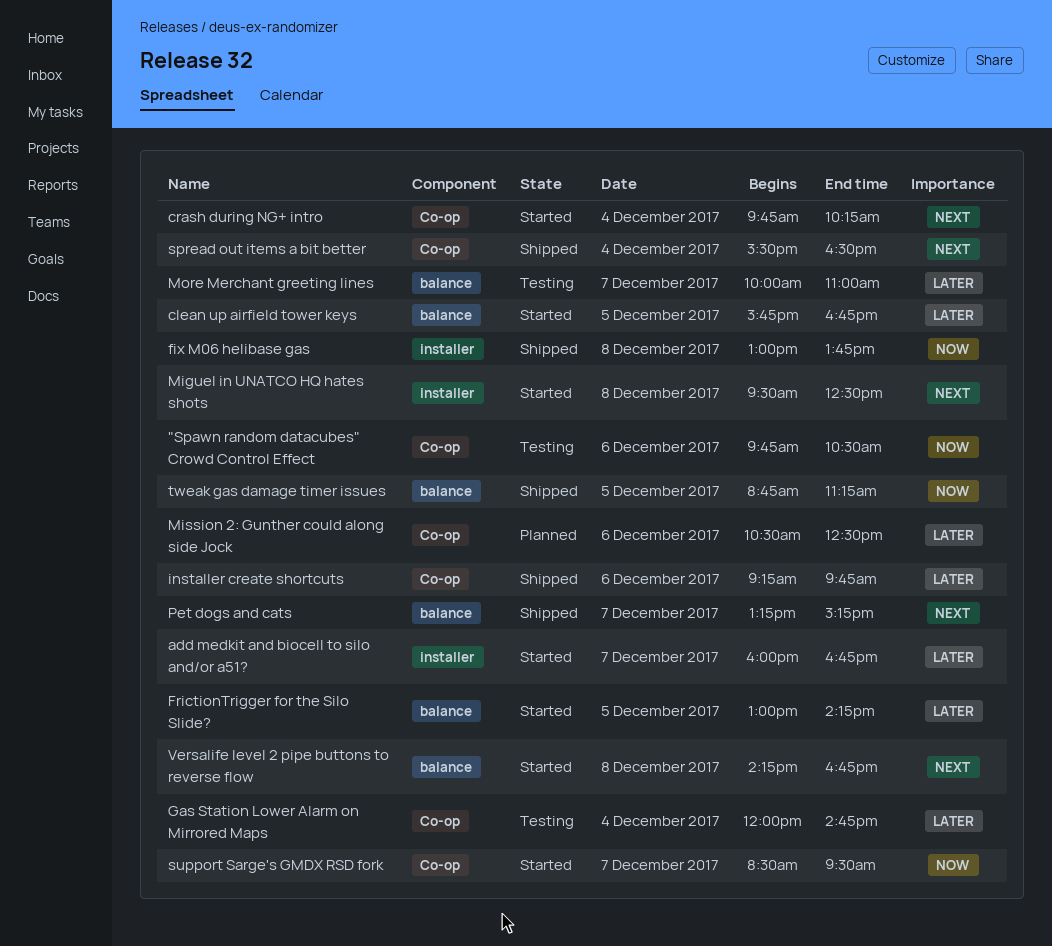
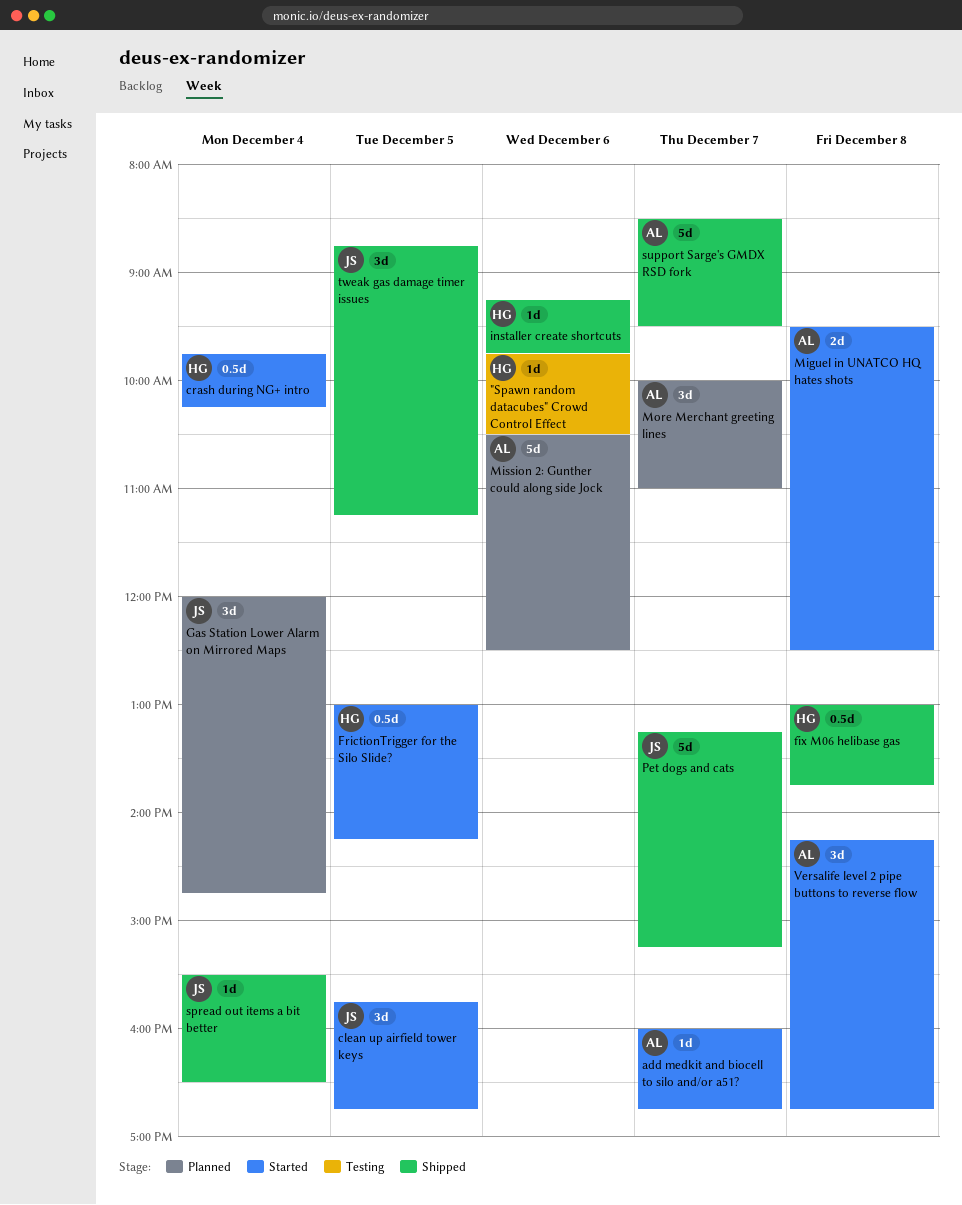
Gas Station Lower Alarm on Mirrored Maps, status: Testing -> Planned
More Merchant greeting lines, status: Testing -> Planned
support Sarge's GMDX RSD fork, status: Started -> Shipped

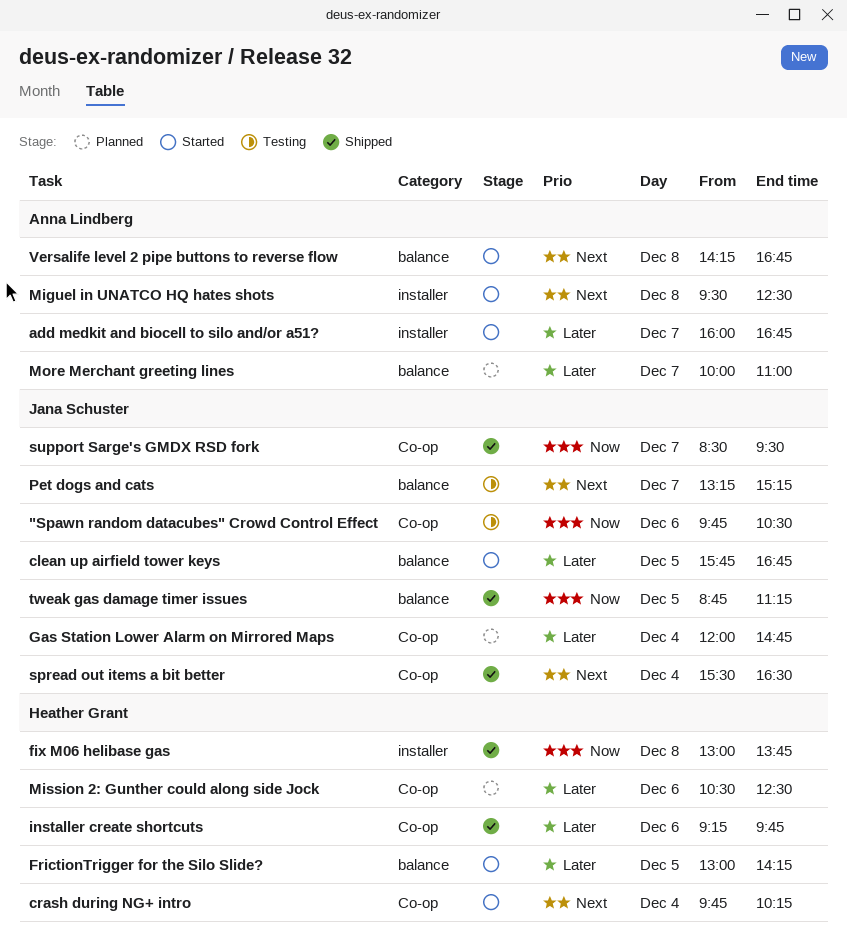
"Spawn random datacubes" Crowd Control Effect, owner: Heather Grant -> Jana Schuster
Mission 2: Gunther could along side Jock, owner: Anna Lindberg -> Heather Grant
Pet dogs and cats, status: Shipped -> Testing
support Sarge's GMDX RSD fork, owner: Anna Lindberg -> Jana Schuster

